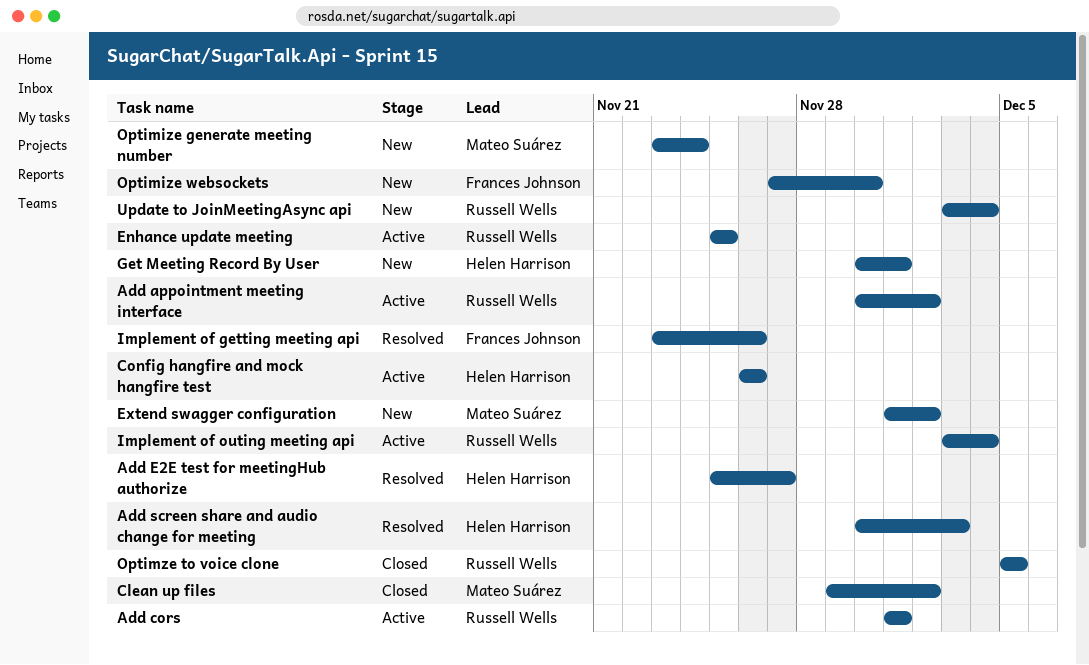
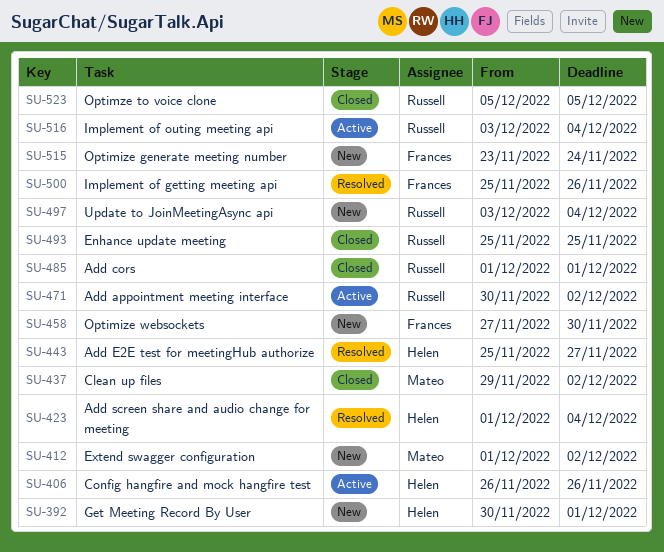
Add cors, status: Active -> Closed
Add screen share and audio change for meeting, start: Nov 30 -> Dec 1
Add screen share and audio change for meeting, due: Dec 3 -> Dec 4
Enhance update meeting, status: Active -> Closed
Implement of getting meeting api, start: Nov 23 -> Nov 25
Optimize generate meeting number, owner: Mateo Suárez -> Frances Johnson

